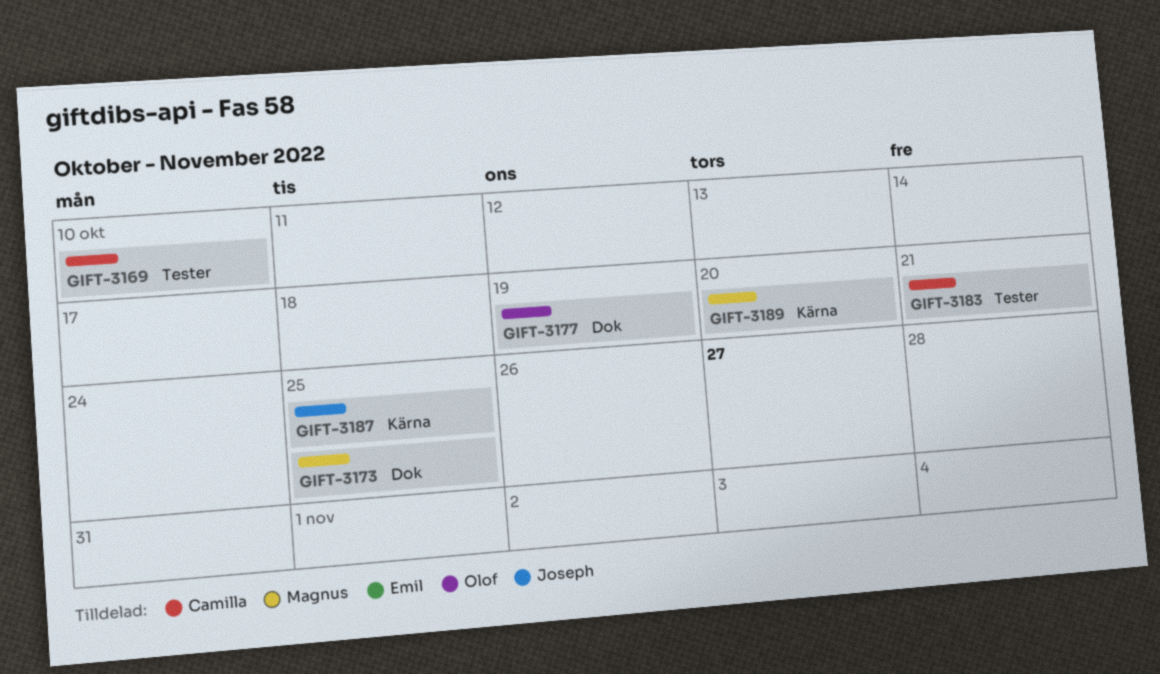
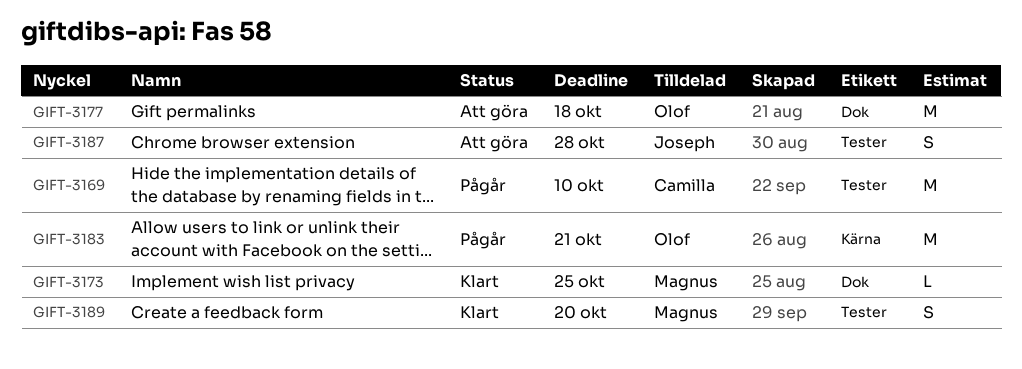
GIFT-3177, due: Oct 19 -> Oct 18
GIFT-3183, owner: Camilla -> Olof
GIFT-3183, label: Tester -> Kärna
GIFT-3187, label: Kärna -> Tester
GIFT-3187, due: Oct 25 -> Oct 28
GIFT-3189, label: Kärna -> Tester

